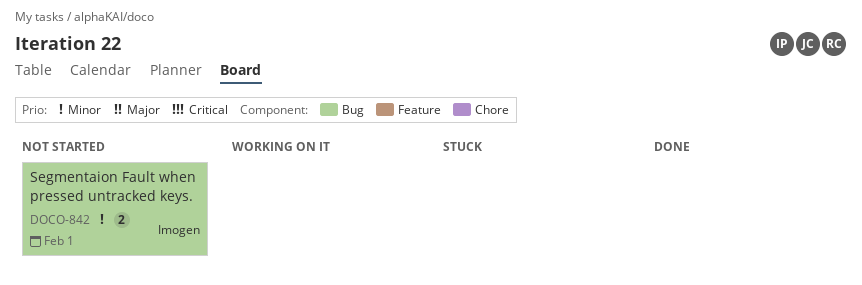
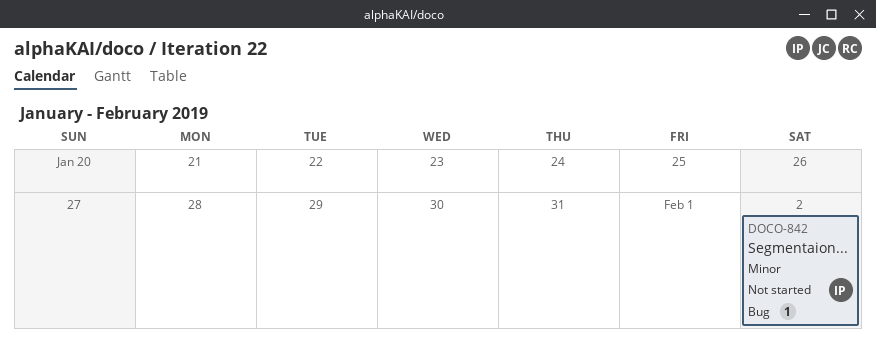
DOCO-842, estimate: 2 -> 1
DOCO-842, due: Feb 1 -> Feb 2

